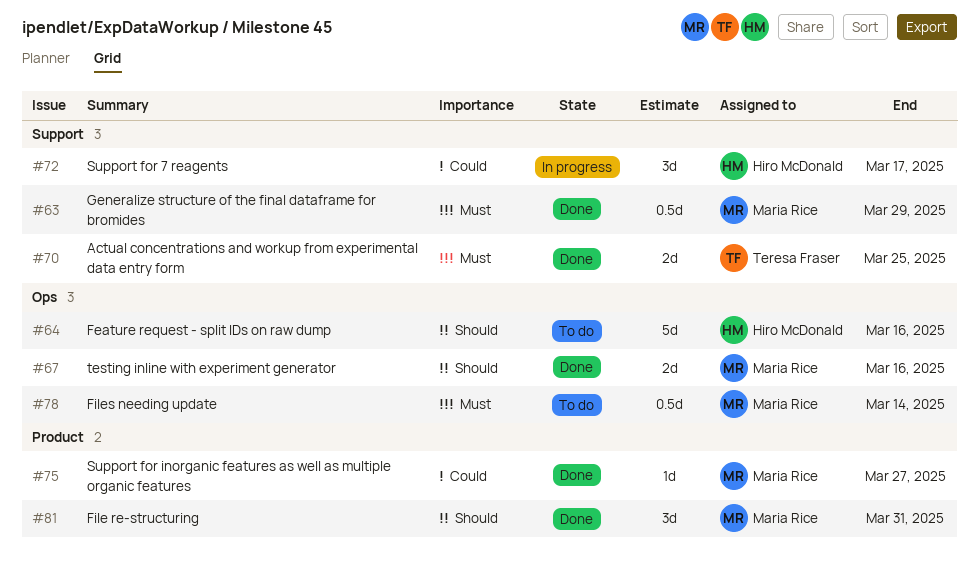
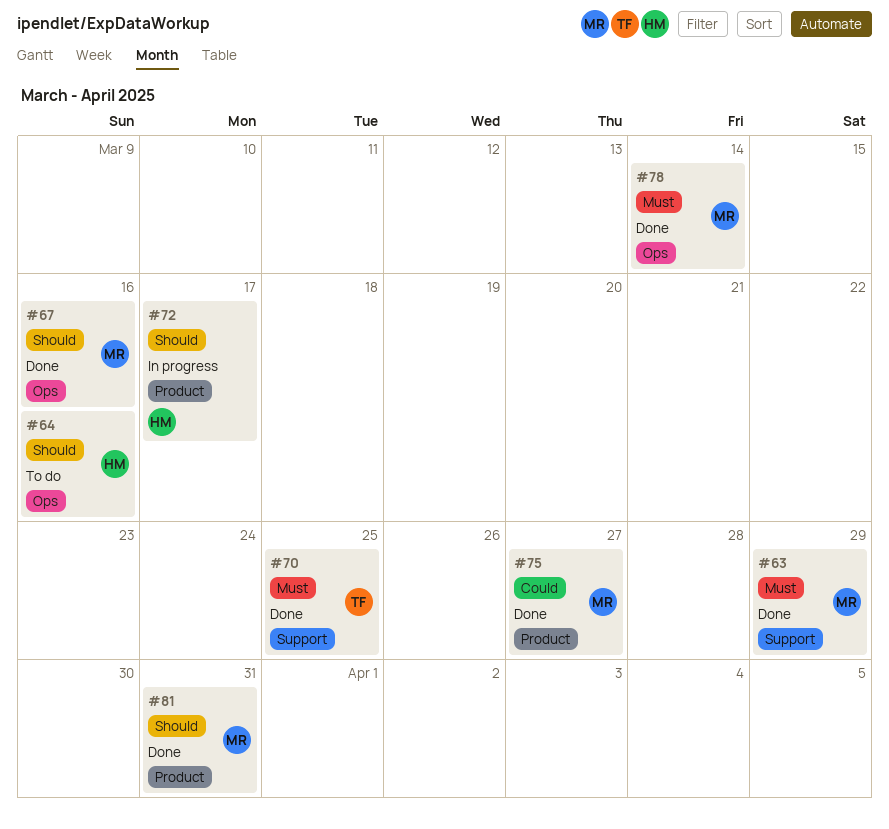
#72, priority: Could -> Should
#72, label: Support -> Product
#78, status: To do -> Done

